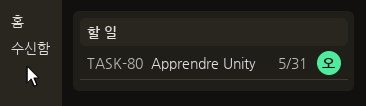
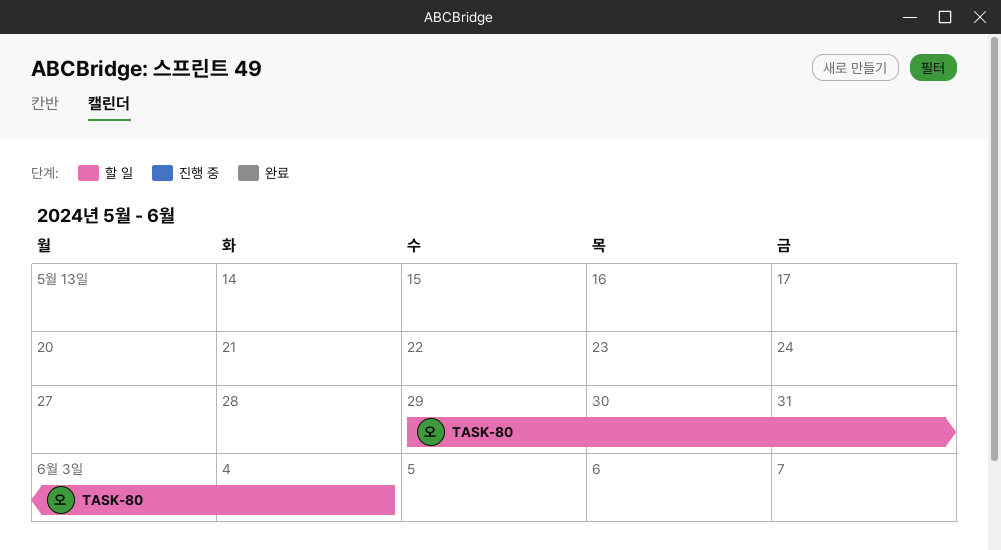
TASK-80, due: May 31 -> Jun 4

